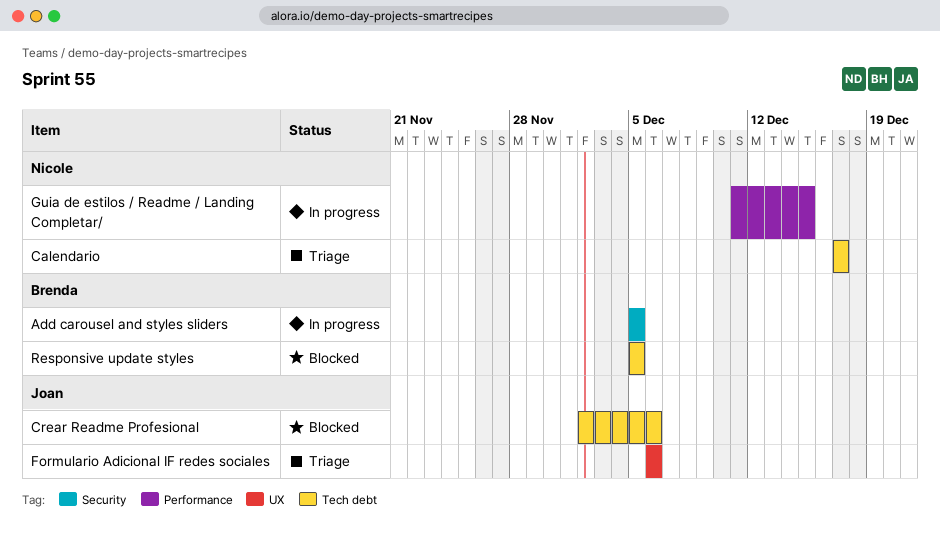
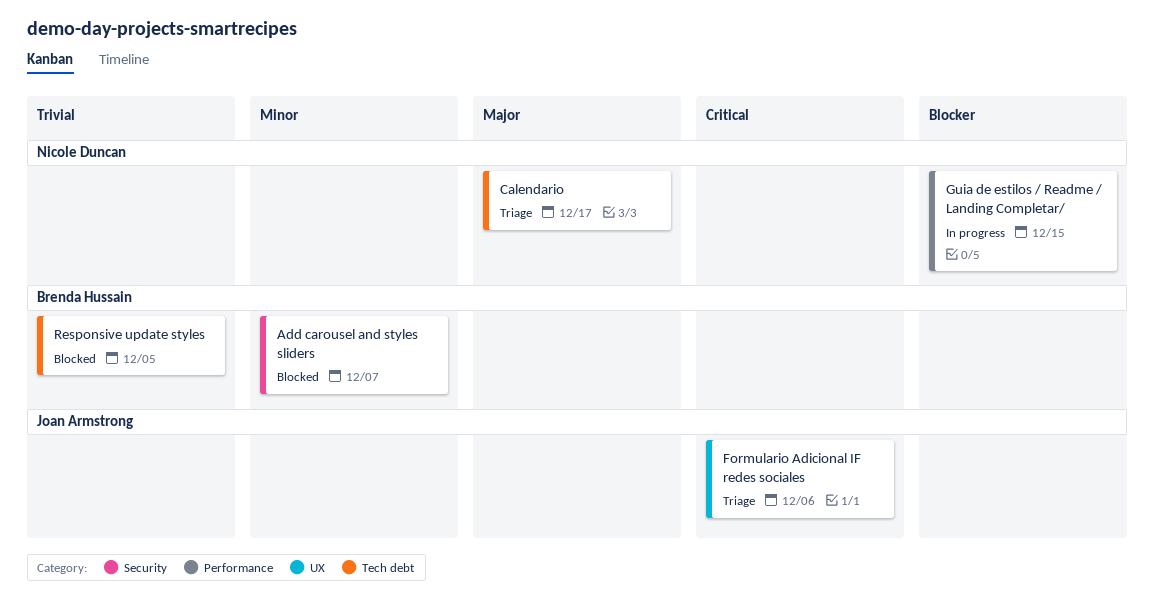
Add carousel and styles sliders, status: In progress -> Blocked
Add carousel and styles sliders, due: Dec 5 -> Dec 7
Crear Readme Profesional: present -> none

